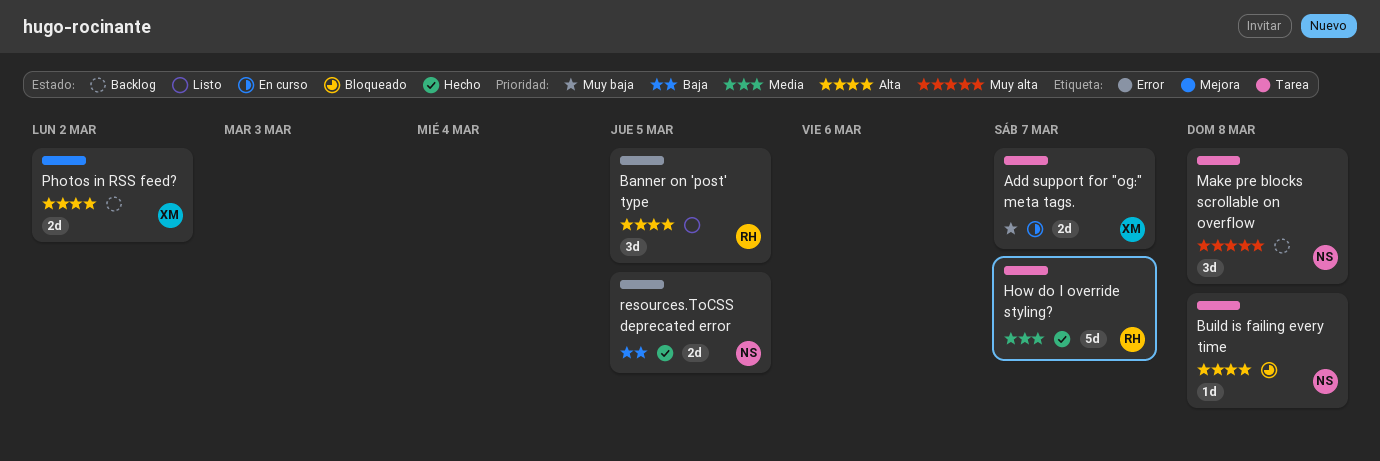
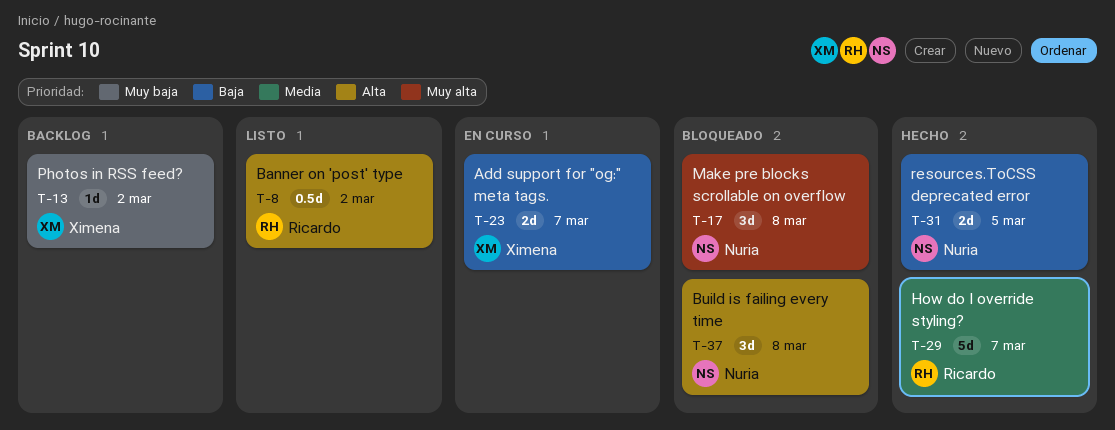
Add support for "og:" meta tags., priority: Muy baja -> Baja
Banner on 'post' type, estimate: 3d -> 0.5d
Banner on 'post' type, due: Mar 5 -> Mar 2
Build is failing every time, estimate: 1d -> 3d
Make pre blocks scrollable on overflow, status: Backlog -> Bloqueado
Photos in RSS feed?, priority: Alta -> Muy baja
Photos in RSS feed?, estimate: 2d -> 1d

